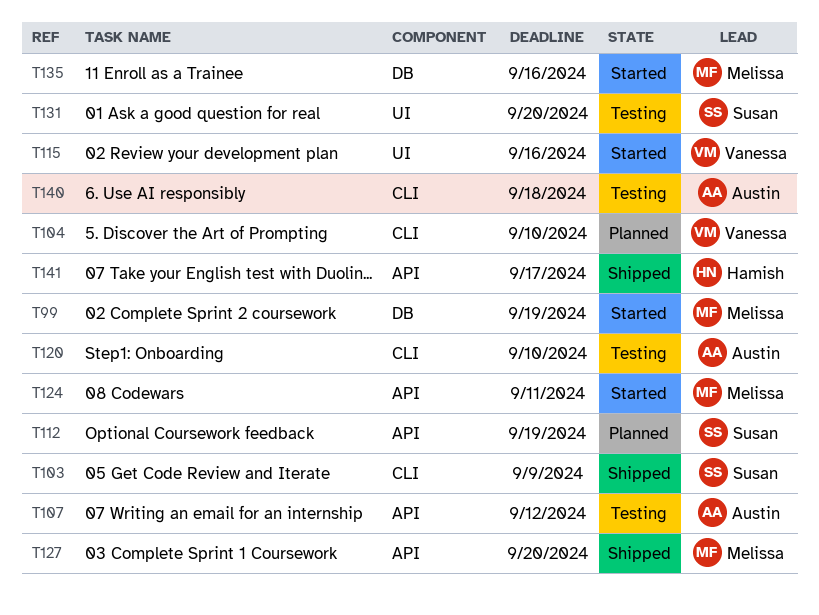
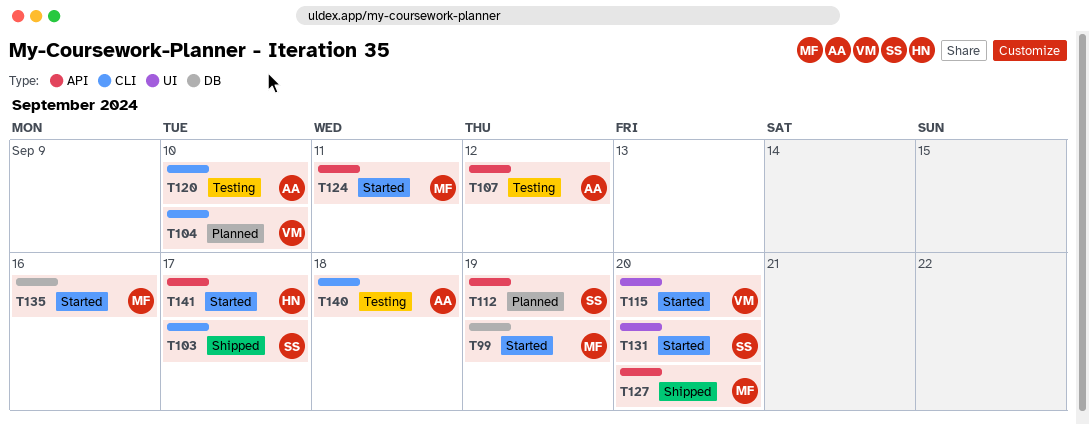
T103, due: Sep 9 -> Sep 17
T115, due: Sep 16 -> Sep 20
T131, status: Testing -> Started
T141, status: Shipped -> Started

